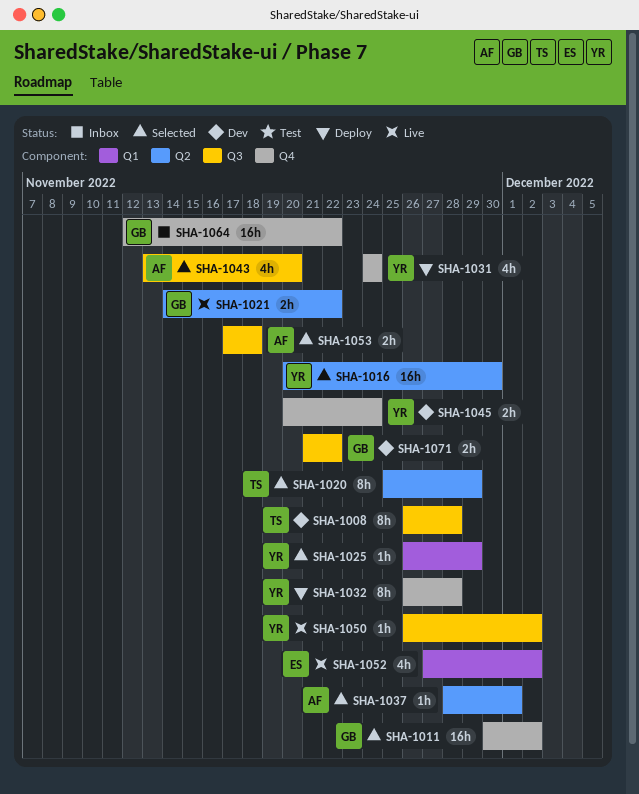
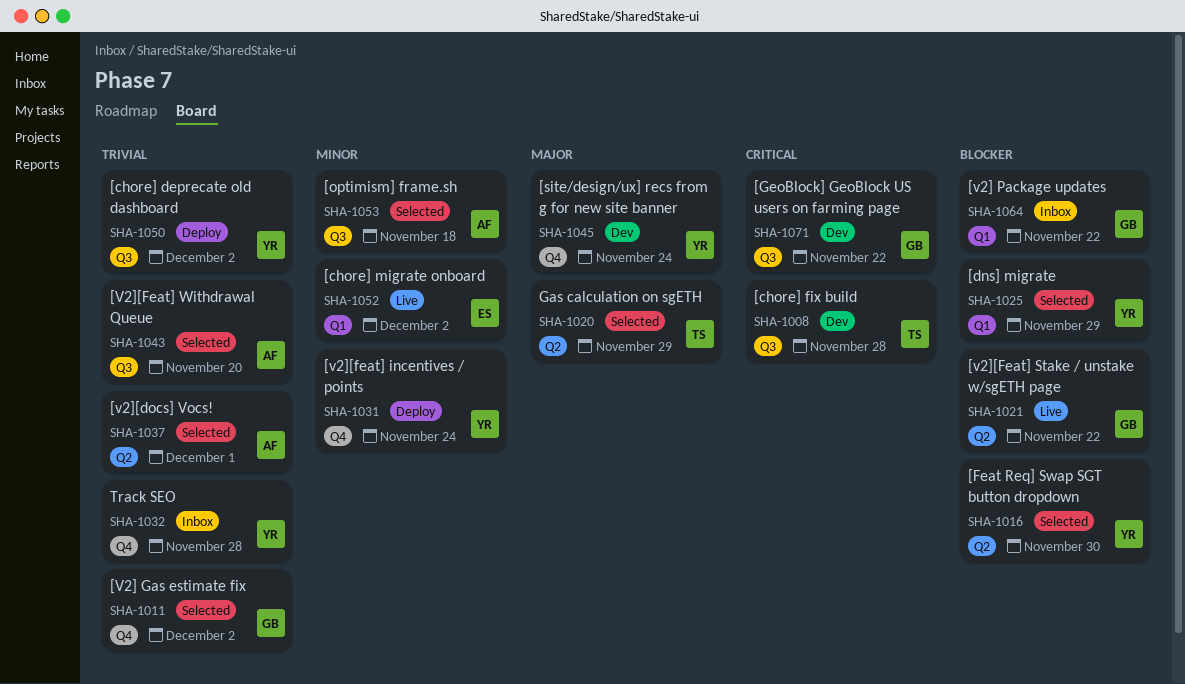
SHA-1032, status: Deploy -> Inbox
SHA-1050, status: Live -> Deploy
SHA-1064, label: Q4 -> Q1

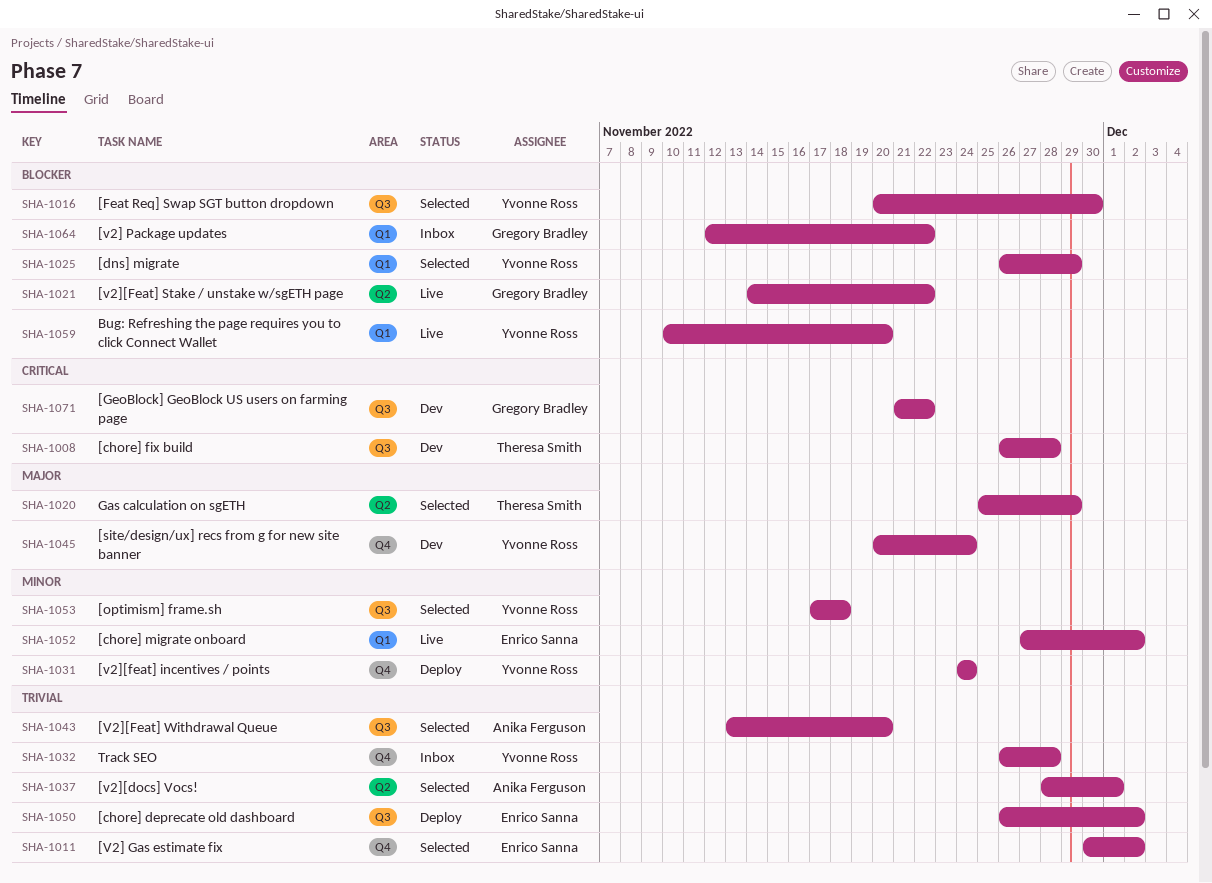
SHA-1011, owner: Gregory Bradley -> Enrico Sanna
SHA-1016, label: Q2 -> Q3
SHA-1050, owner: Yvonne Ross -> Enrico Sanna
SHA-1053, owner: Anika Ferguson -> Yvonne Ross
SHA-1059: none -> present

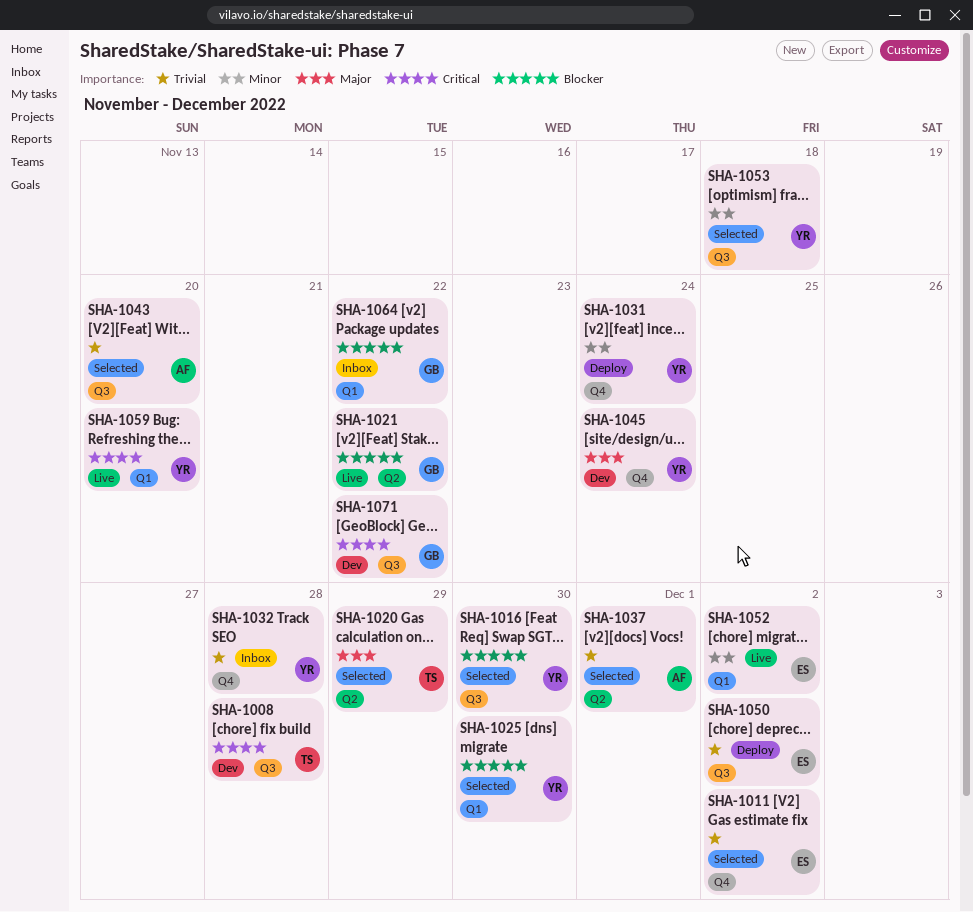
SHA-1025, due: Nov 29 -> Nov 30
SHA-1059, priority: Blocker -> Critical

